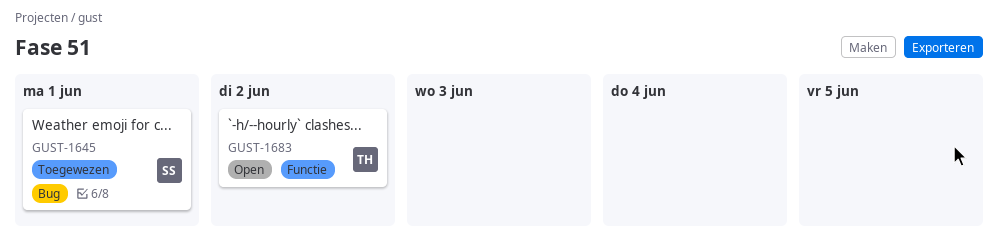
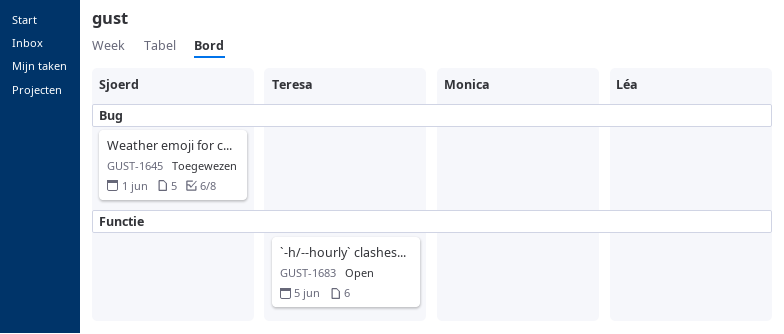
GUST-1683, due: Jun 2 -> Jun 5

